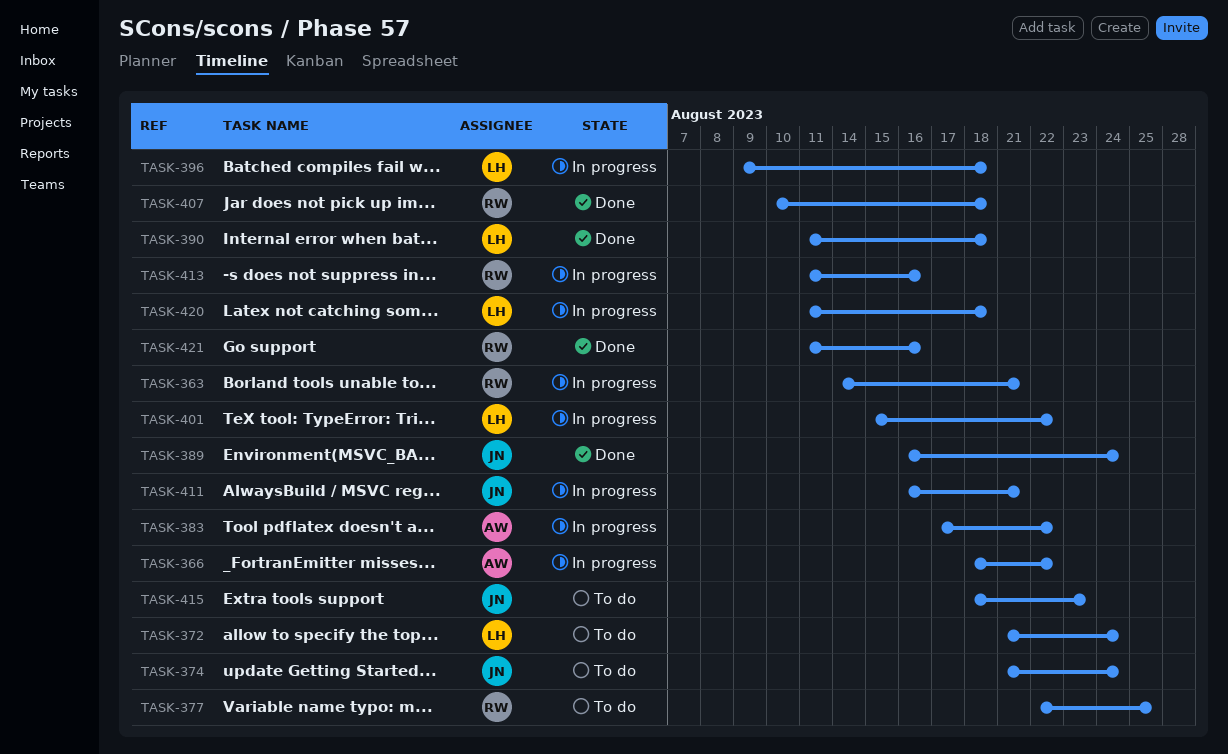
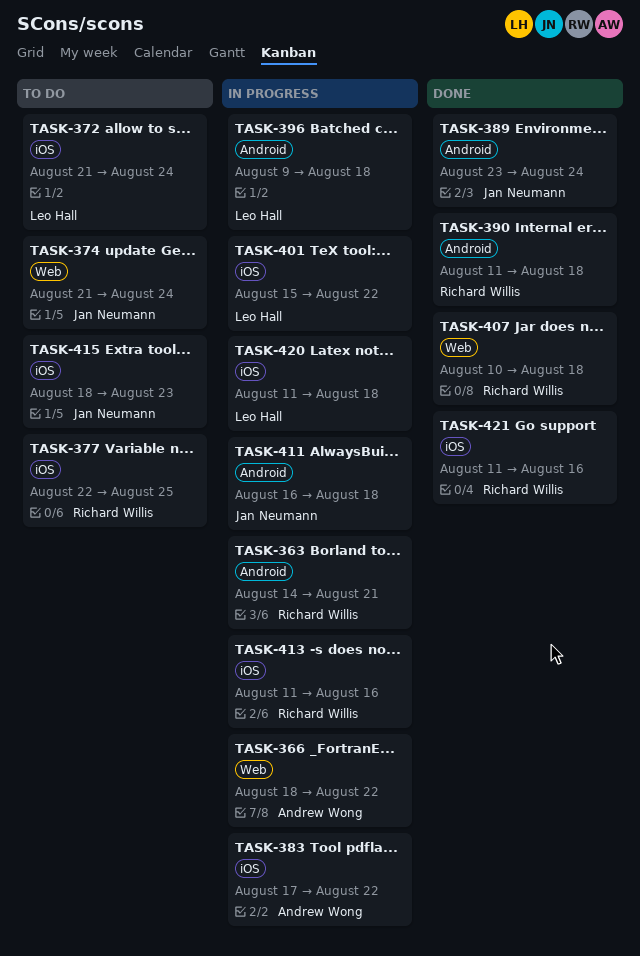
TASK-389, start: Aug 16 -> Aug 23
TASK-390, owner: Leo Hall -> Richard Willis
TASK-411, due: Aug 21 -> Aug 18

